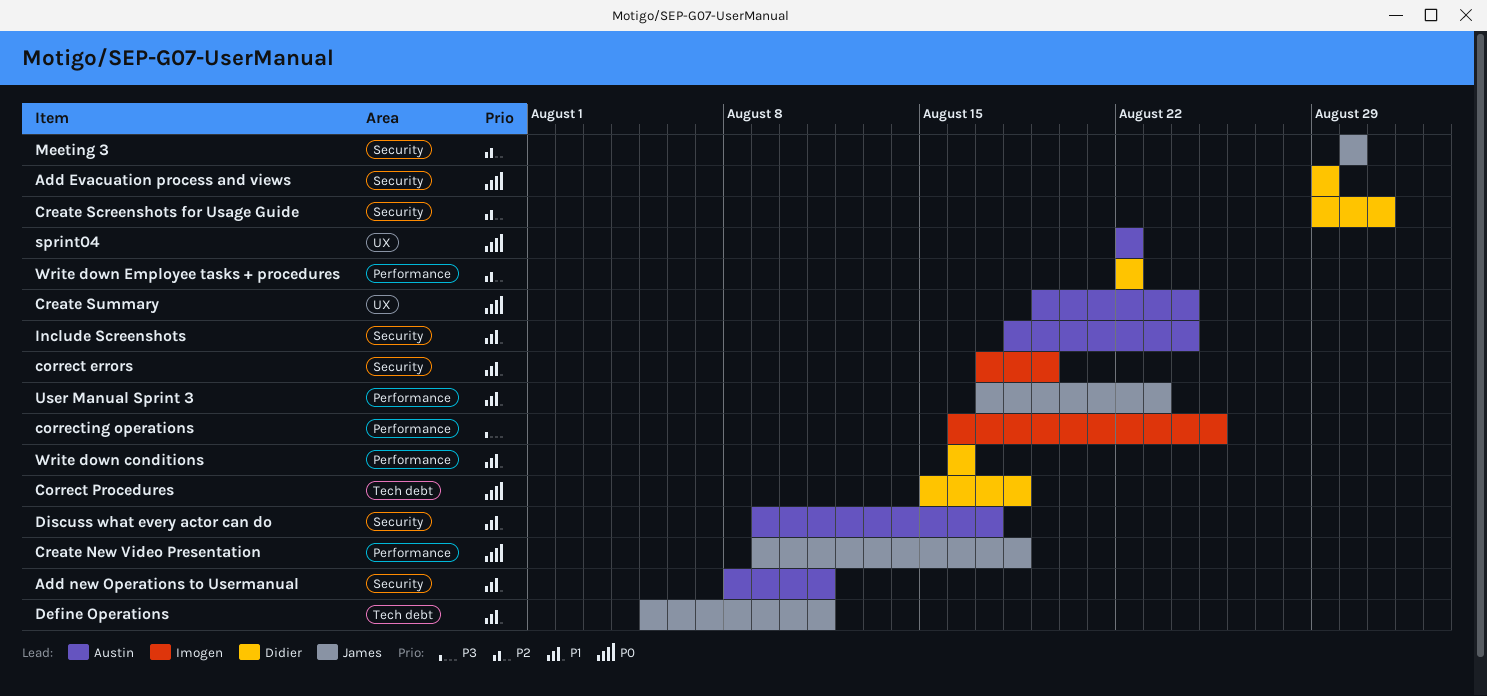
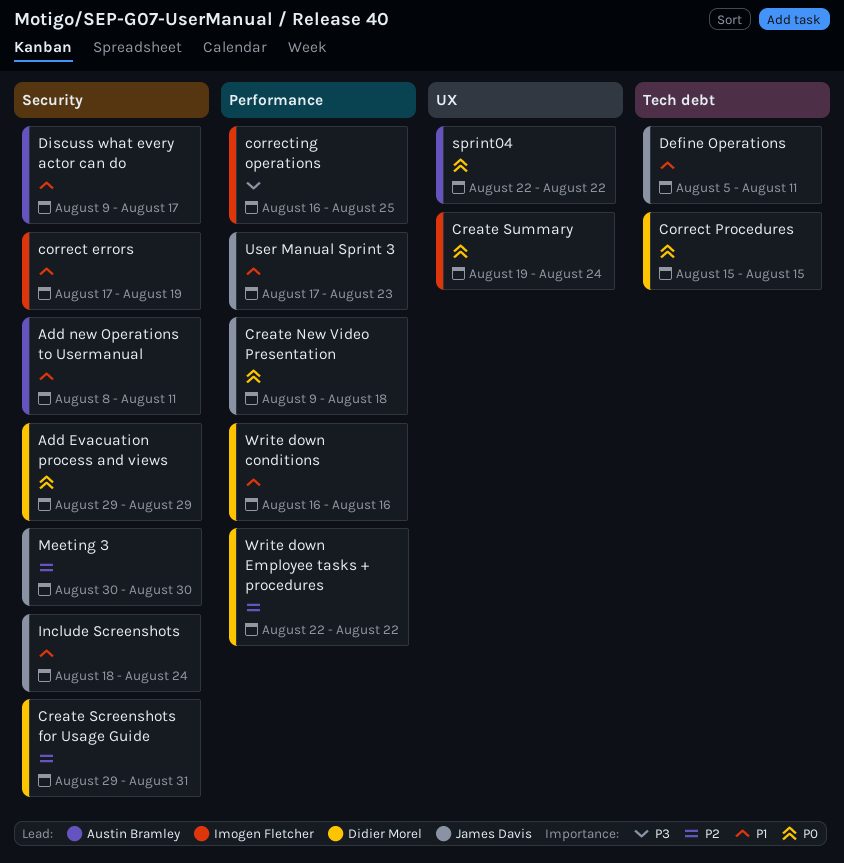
Correct Procedures, due: Aug 18 -> Aug 15
Create Summary, owner: Austin Bramley -> Imogen Fletcher
Include Screenshots, owner: Austin Bramley -> James Davis

